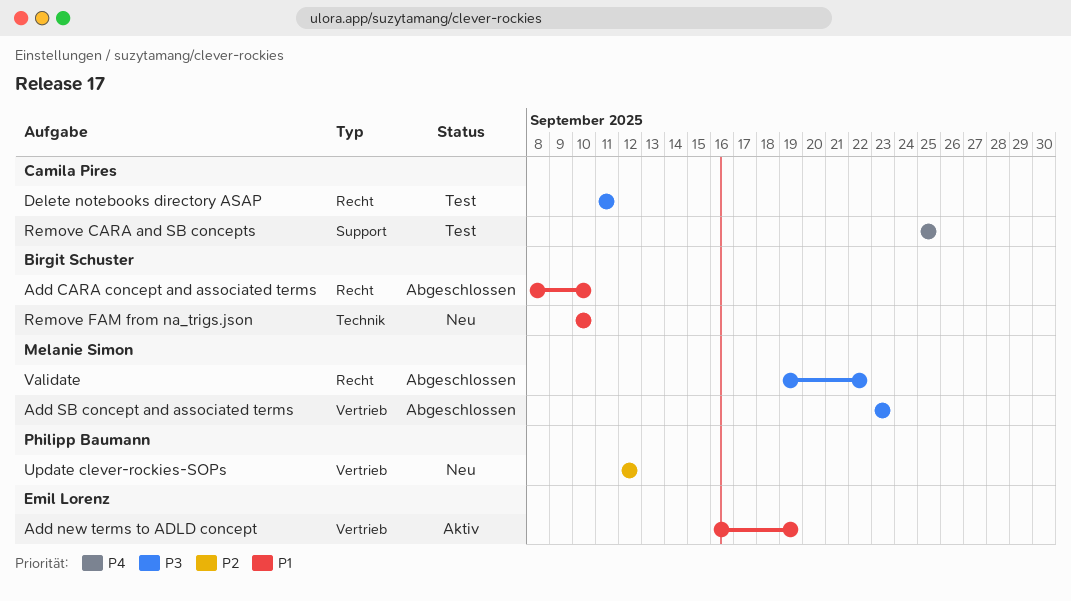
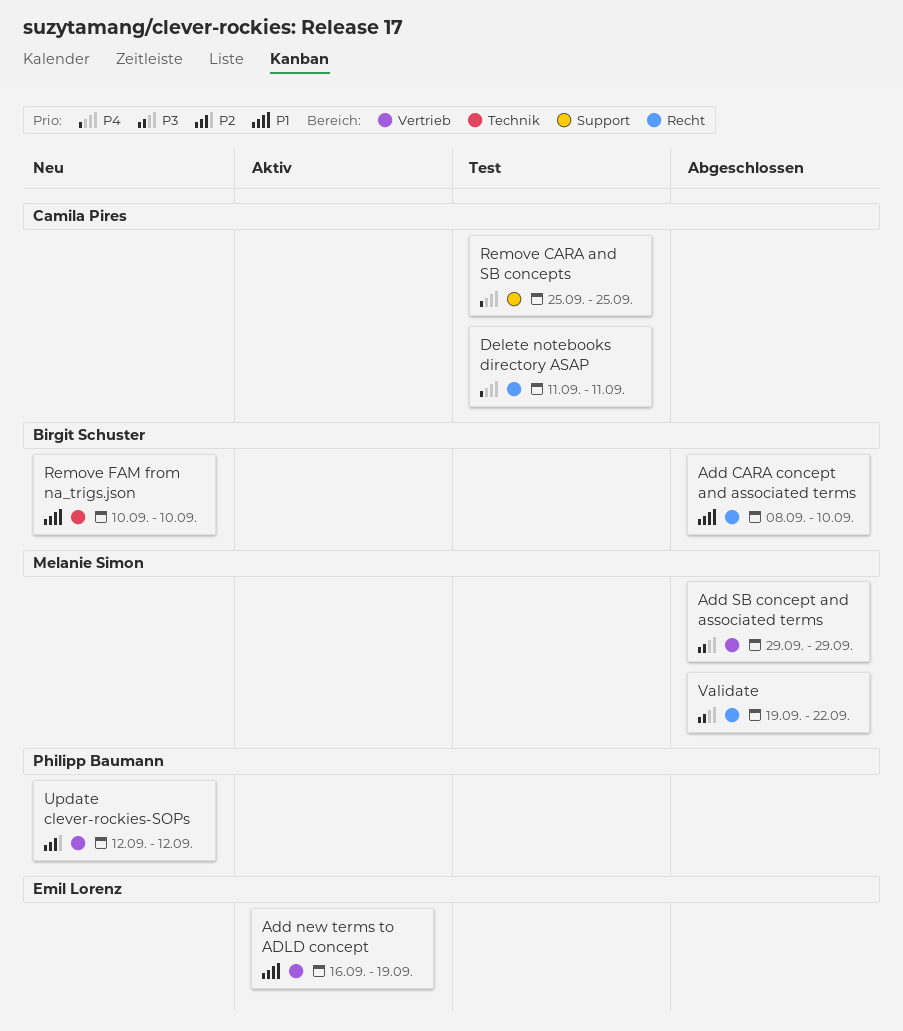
Add SB concept and associated terms, start: Sep 23 -> Sep 29
Add SB concept and associated terms, due: Sep 23 -> Sep 29
Delete notebooks directory ASAP, priority: P3 -> P4

